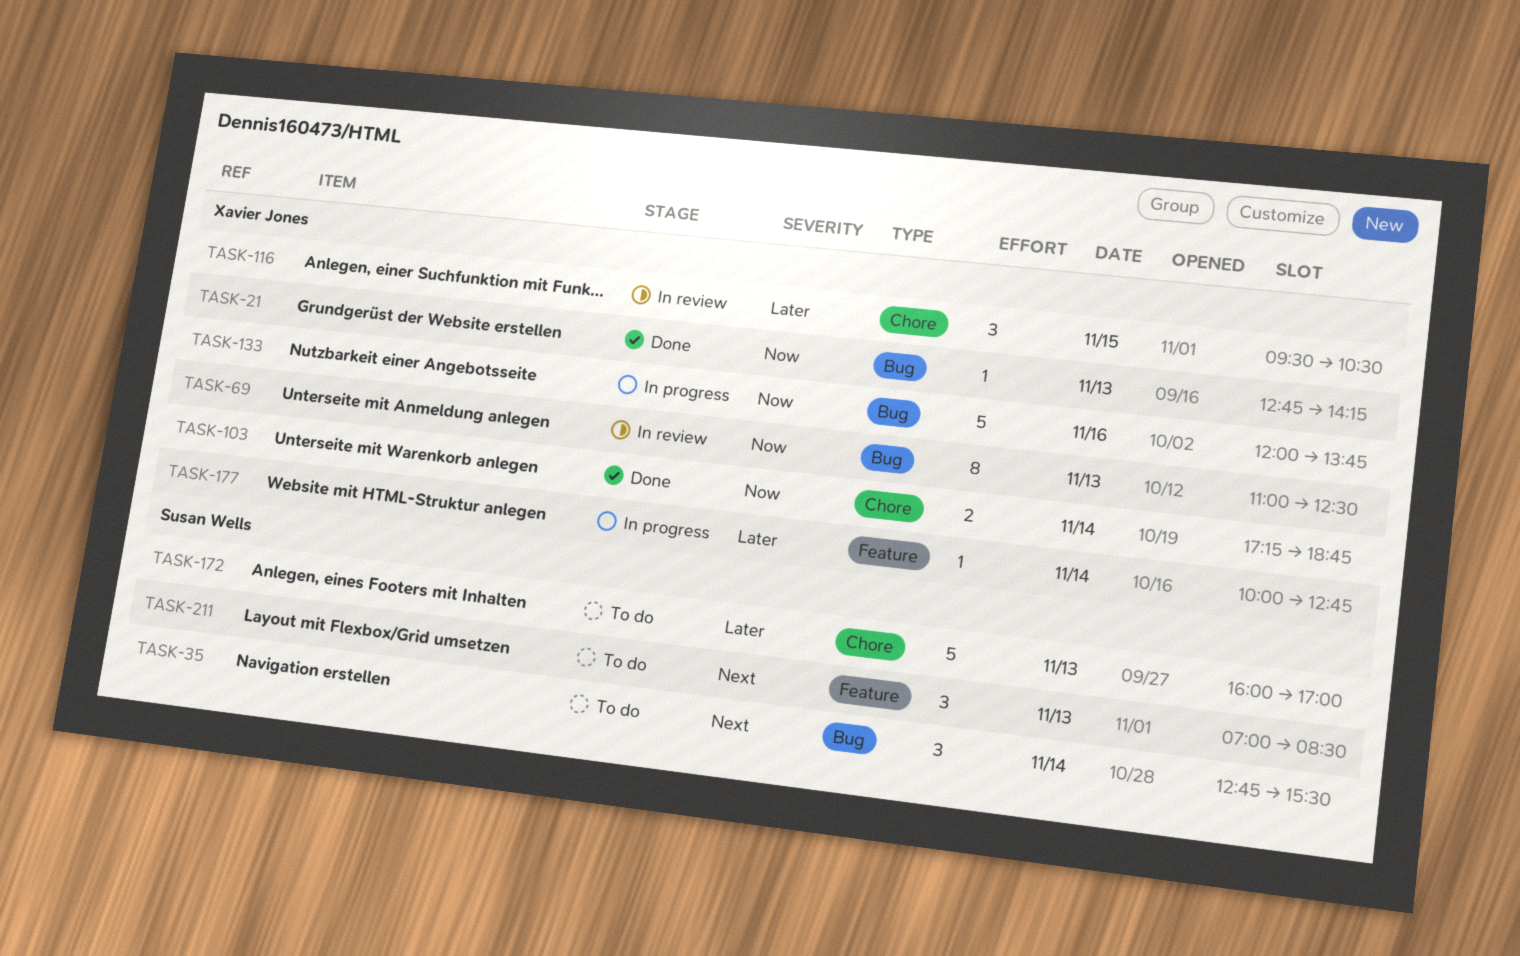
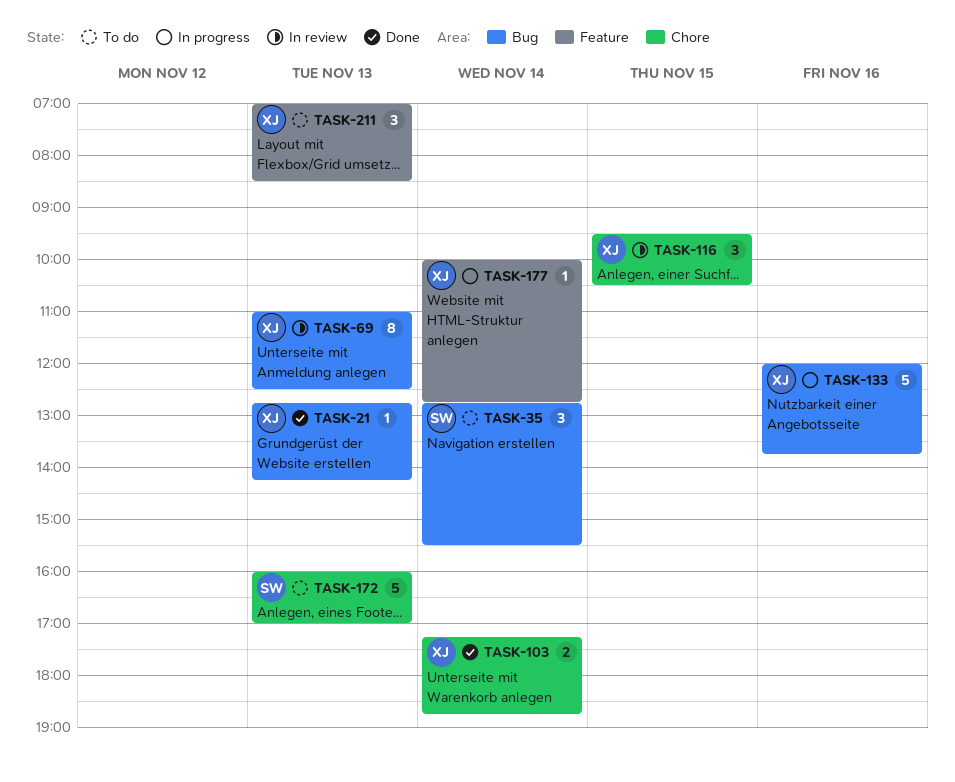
TASK-211, owner: Susan Wells -> Xavier Jones

